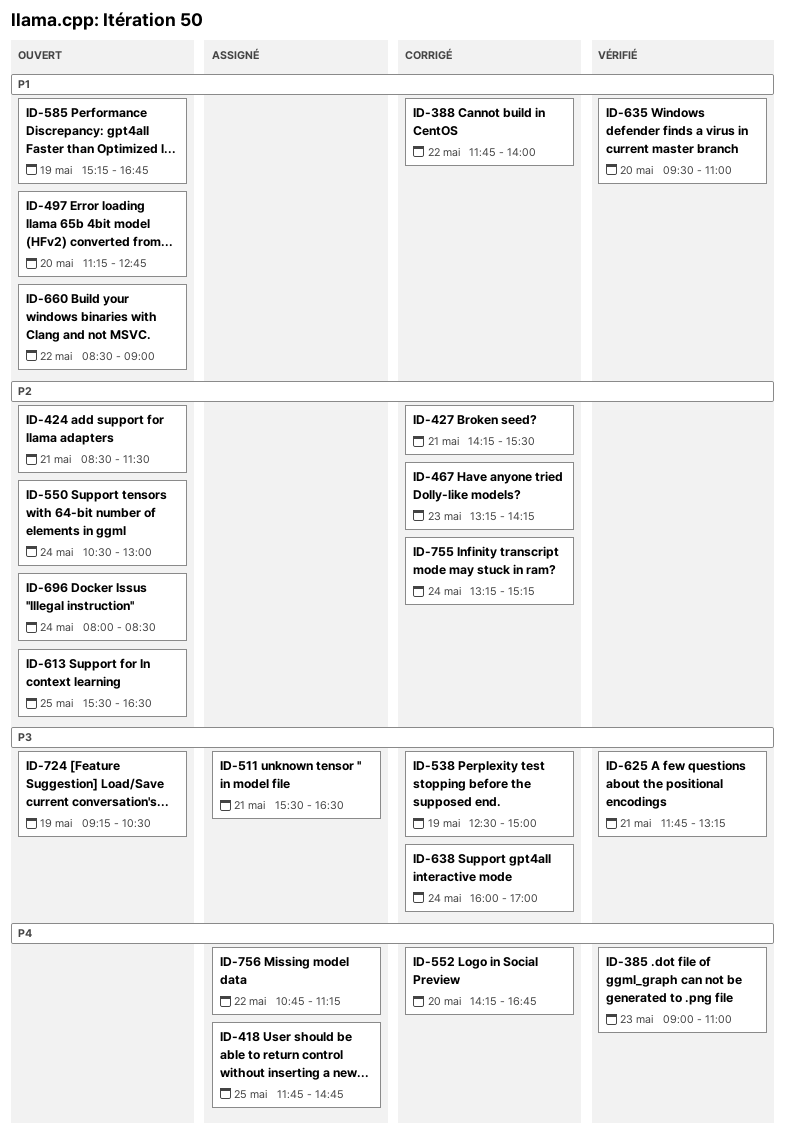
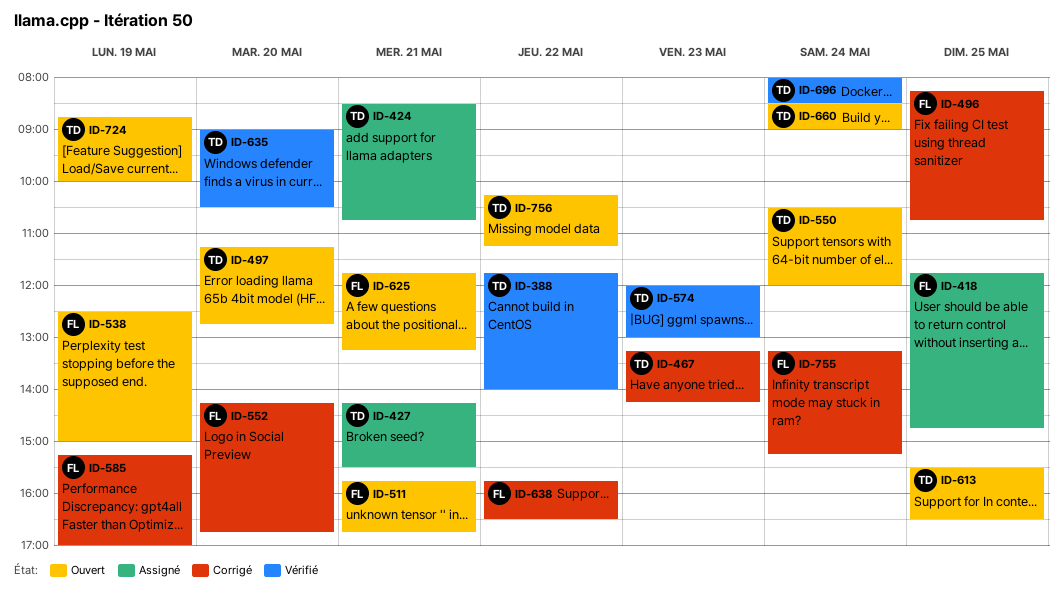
ID-385: present -> none
ID-388, status: Corrigé -> Vérifié
ID-424, status: Ouvert -> Assigné
ID-424, ends: 11:30 -> 10:45
ID-427, status: Corrigé -> Assigné
ID-496: none -> present
ID-511, status: Assigné -> Ouvert
ID-511, begins: 15:30 -> 15:45
ID-511, ends: 16:30 -> 16:45
ID-538, status: Corrigé -> Ouvert
ID-550, ends: 13:00 -> 12:00
ID-574: none -> present
ID-585, status: Ouvert -> Corrigé
ID-585, ends: 16:45 -> 17:00
ID-625, status: Vérifié -> Ouvert
ID-635, begins: 09:30 -> 09:00
ID-635, ends: 11:00 -> 10:30
ID-638, day: May 24 -> May 22
ID-638, begins: 16:00 -> 15:45
ID-638, ends: 17:00 -> 16:30
ID-660, day: May 22 -> May 24
ID-696, status: Ouvert -> Vérifié
ID-724, begins: 09:15 -> 08:45
ID-724, ends: 10:30 -> 10:00
ID-756, status: Assigné -> Ouvert
ID-756, begins: 10:45 -> 10:15

